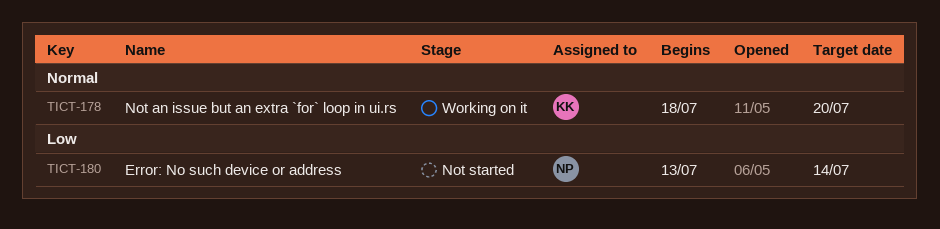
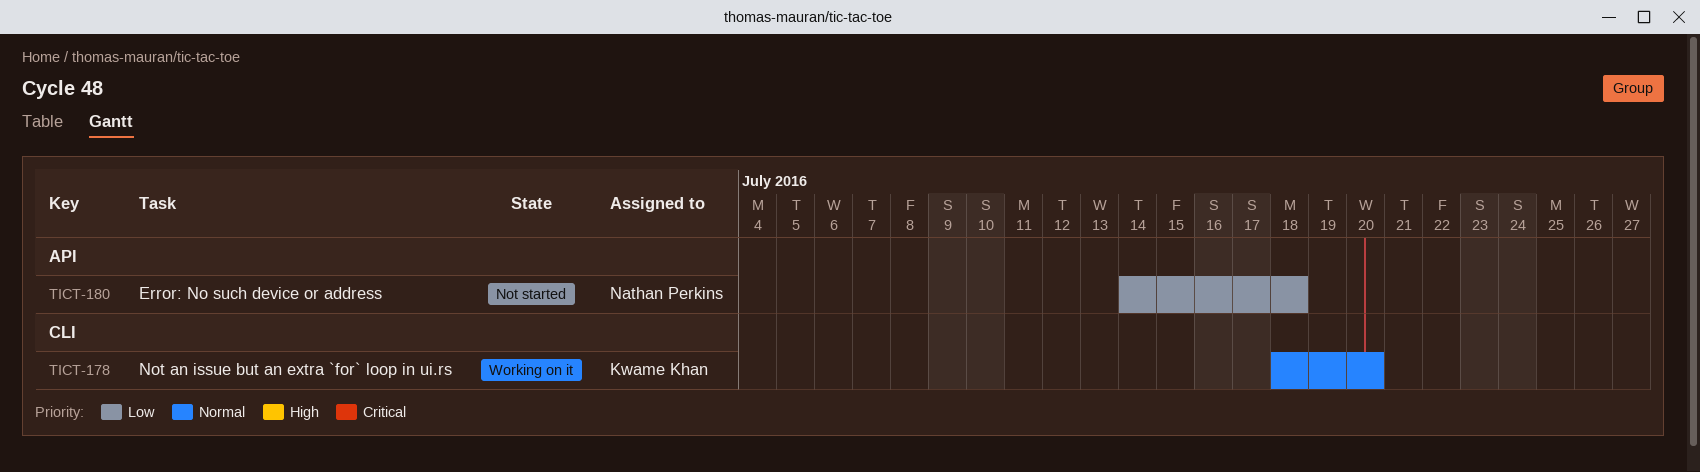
TICT-180, start: Jul 13 -> Jul 14
TICT-180, due: Jul 14 -> Jul 18

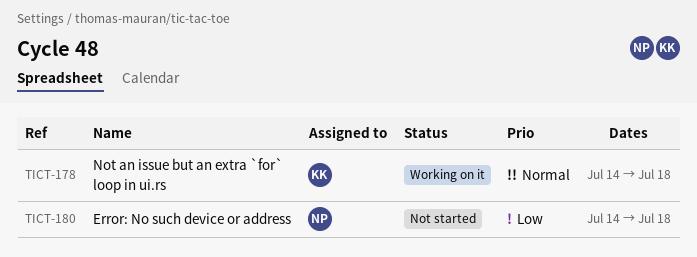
TICT-178, start: Jul 18 -> Jul 14
TICT-178, due: Jul 20 -> Jul 18

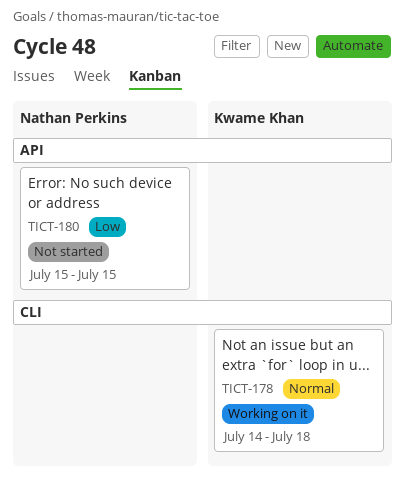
TICT-180, start: Jul 14 -> Jul 15
TICT-180, due: Jul 18 -> Jul 15

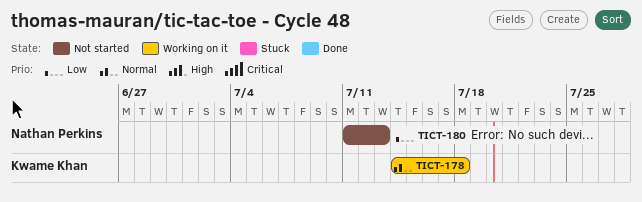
TICT-180, start: Jul 15 -> Jul 11
TICT-180, due: Jul 15 -> Jul 13

